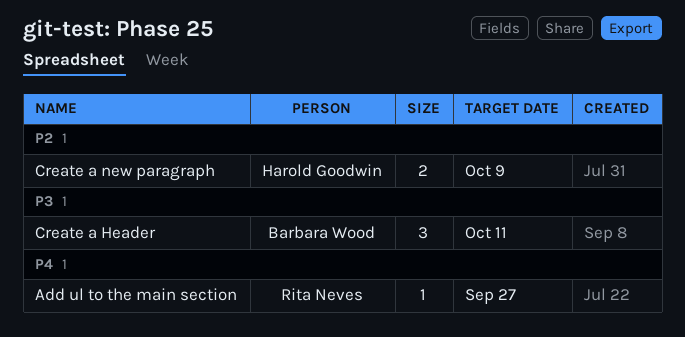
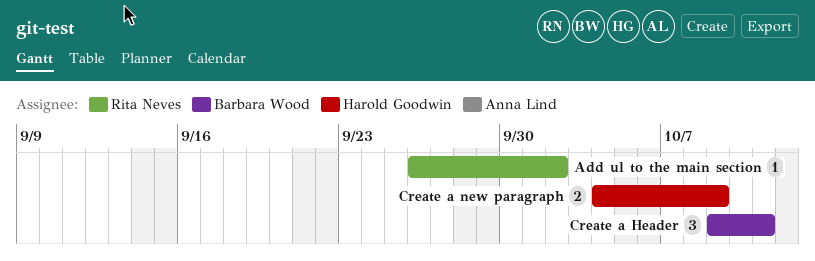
Add ul to the main section, due: Sep 27 -> Oct 2

